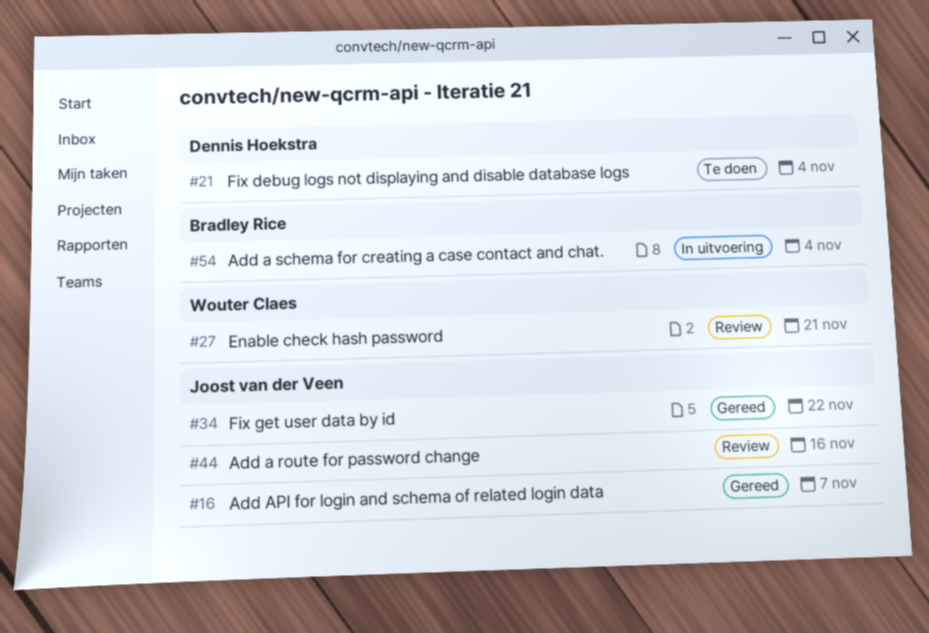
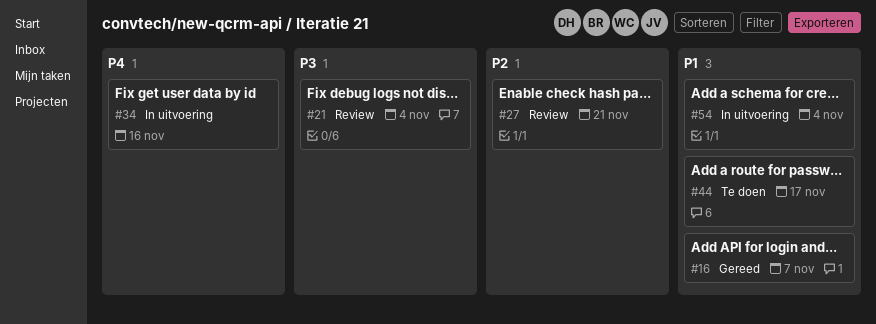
#21, status: Te doen -> Review
#34, status: Gereed -> In uitvoering
#34, due: Nov 22 -> Nov 16
#44, status: Review -> Te doen
#44, due: Nov 16 -> Nov 17

